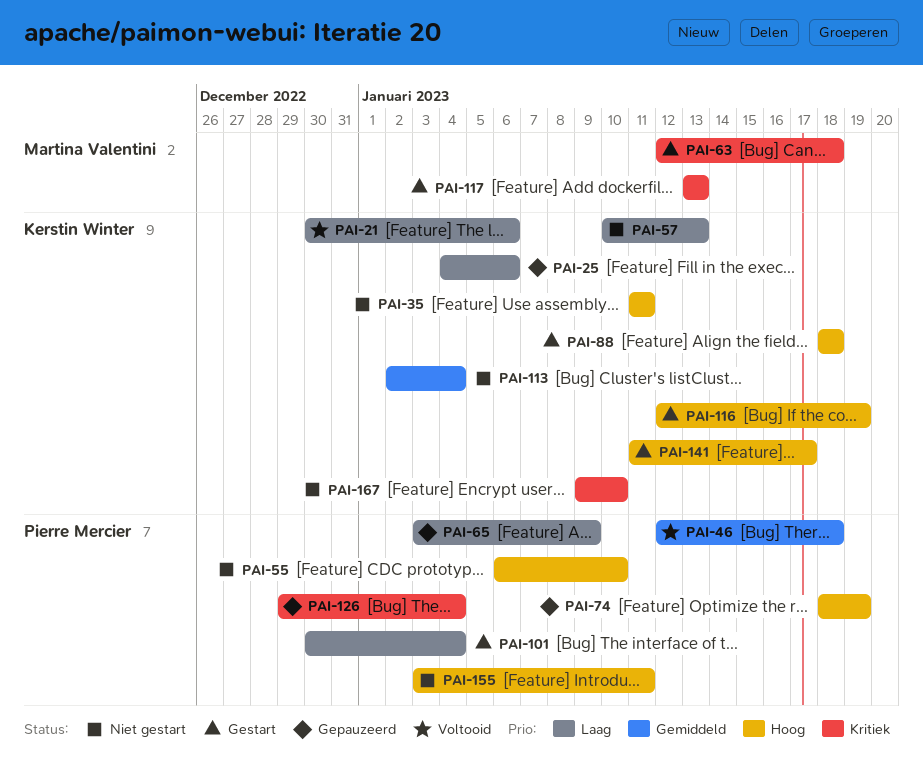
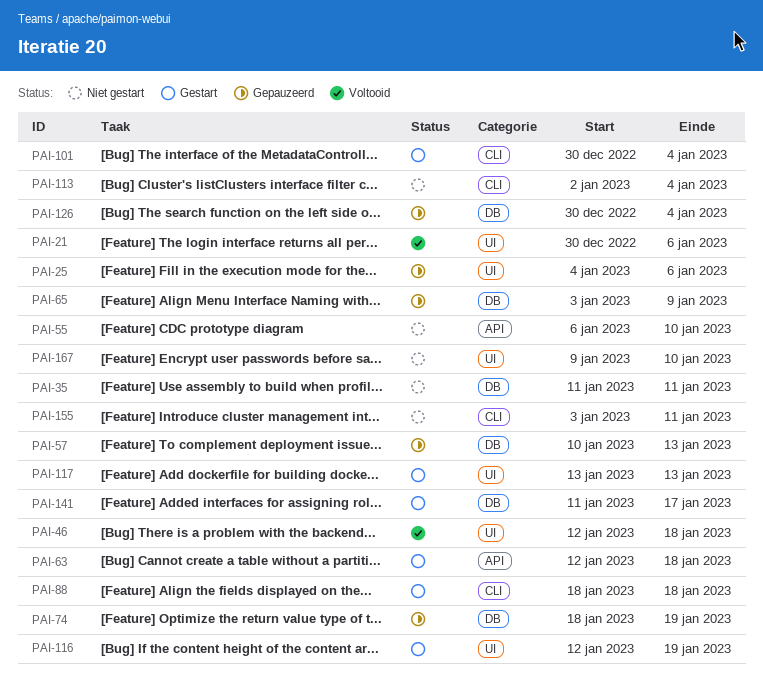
PAI-57, status: Niet gestart -> Gepauzeerd
PAI-126, start: Dec 29 -> Dec 30

